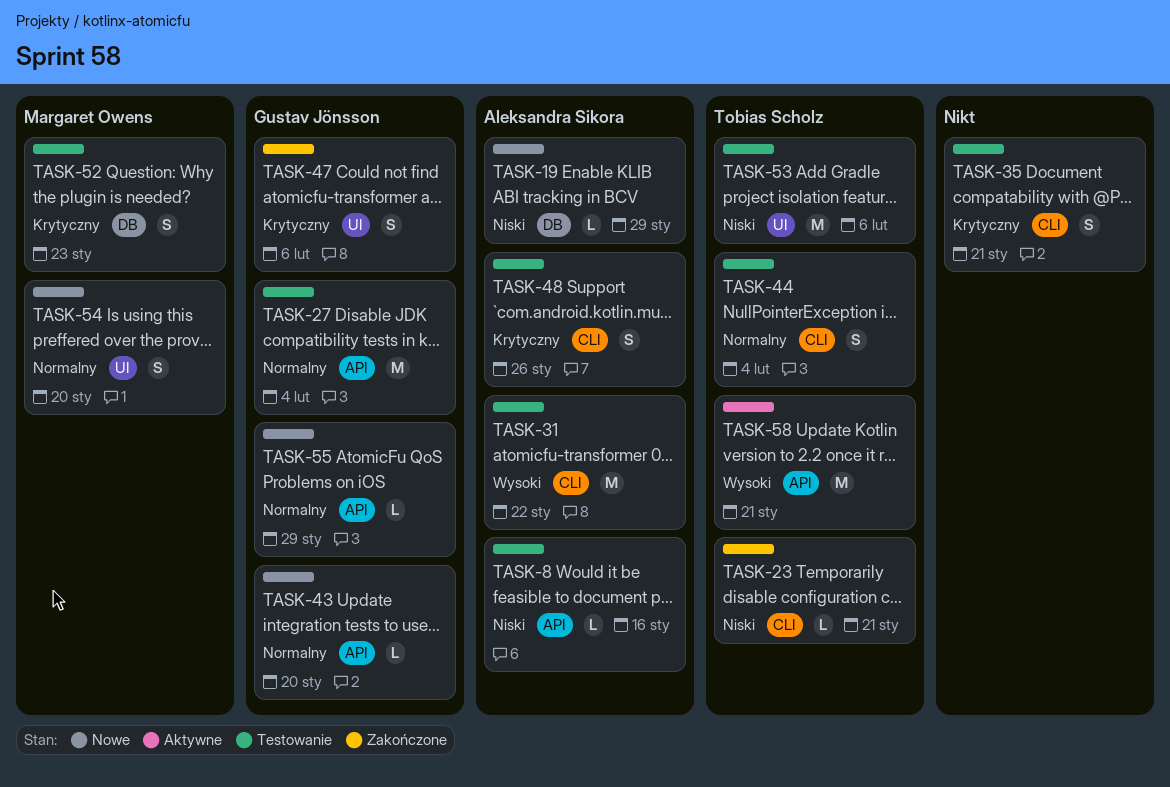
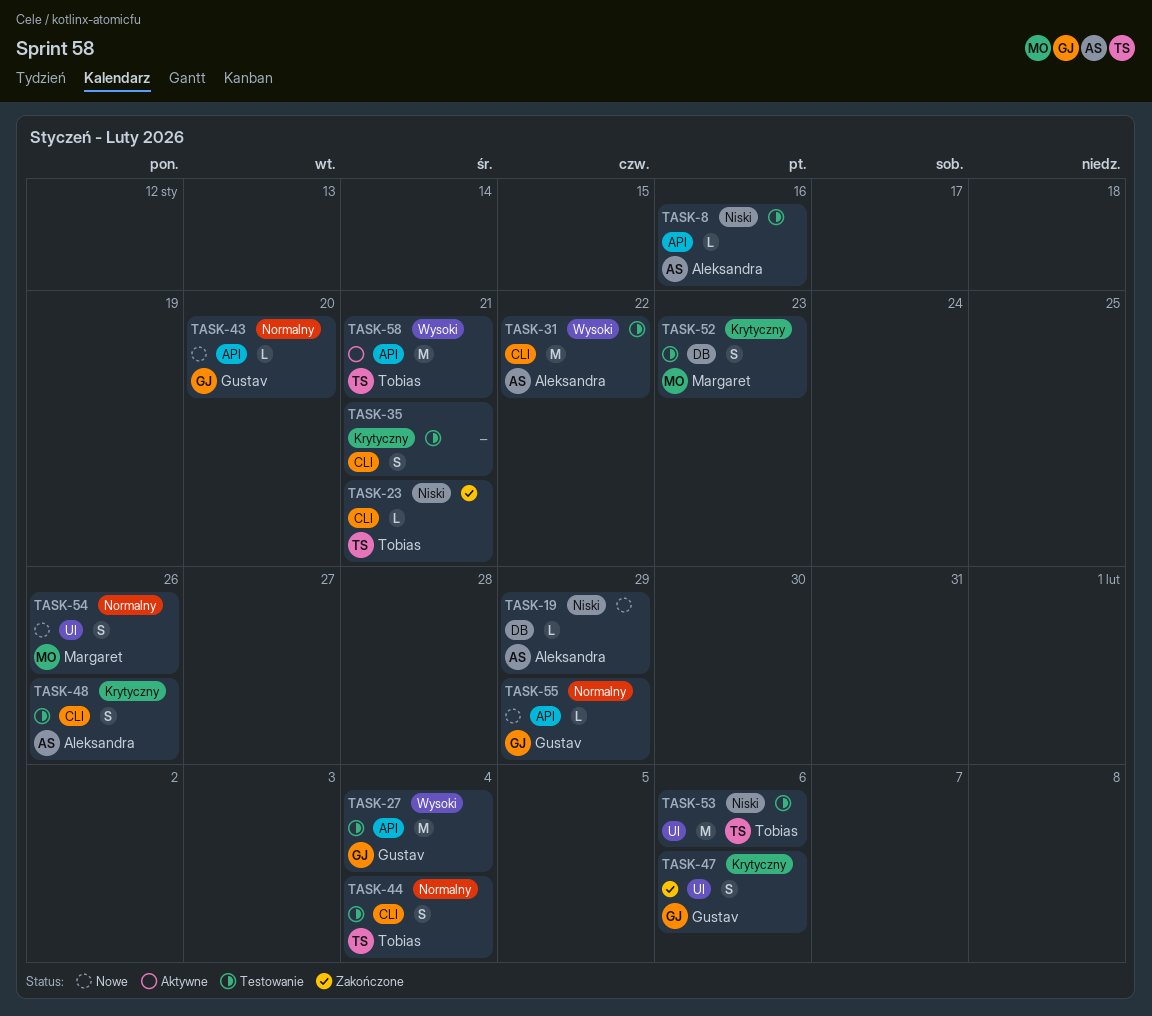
TASK-27, priority: Normalny -> Wysoki
TASK-54, due: Jan 20 -> Jan 26

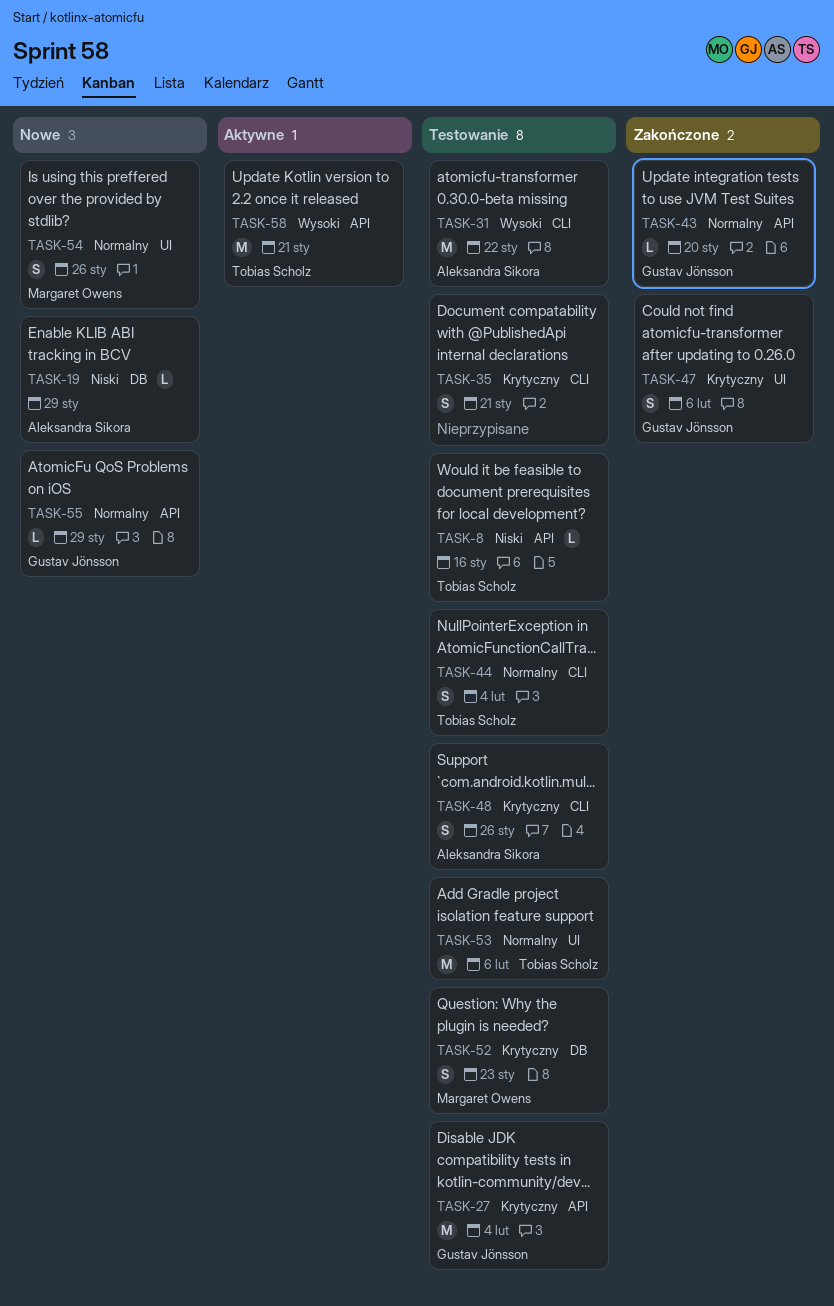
TASK-8, owner: Aleksandra Sikora -> Tobias Scholz
TASK-23: present -> none
TASK-27, priority: Wysoki -> Krytyczny
TASK-43, status: Nowe -> Zakończone
TASK-53, priority: Niski -> Normalny

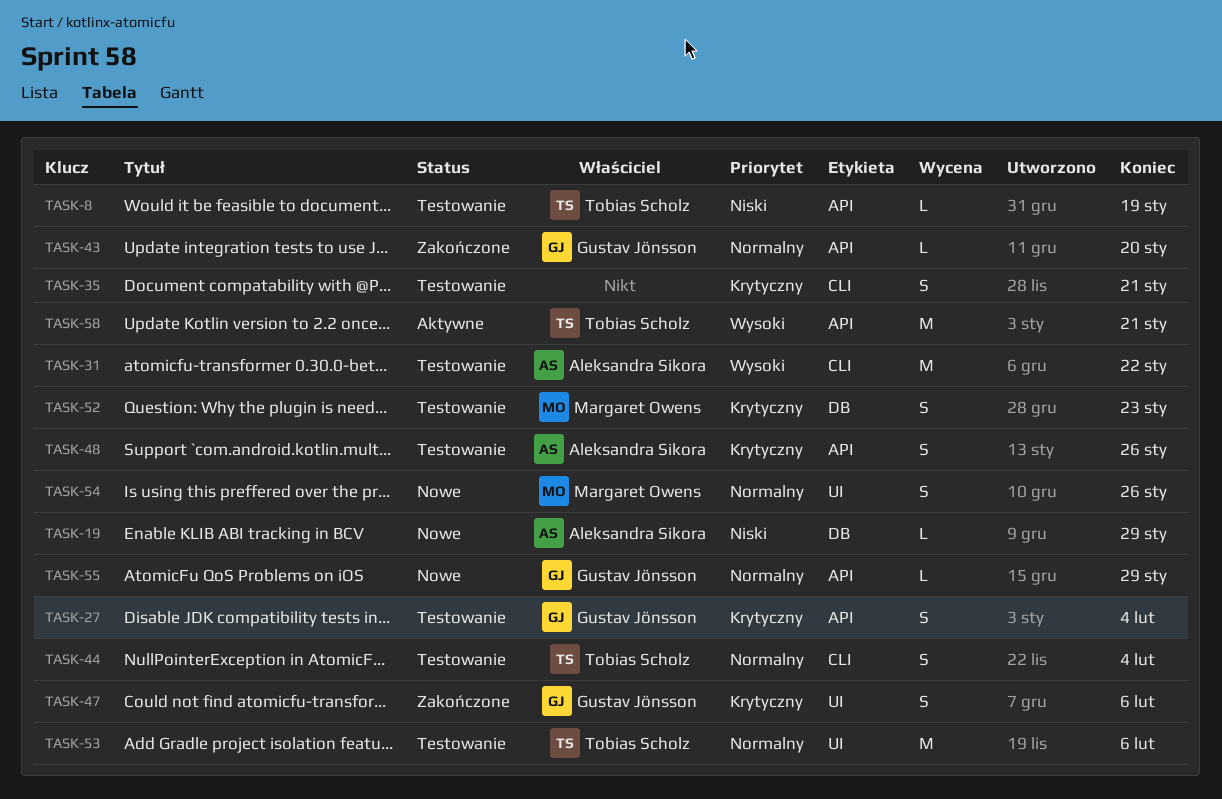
TASK-8, due: Jan 16 -> Jan 19
TASK-27, estimate: M -> S
TASK-48, label: CLI -> API

